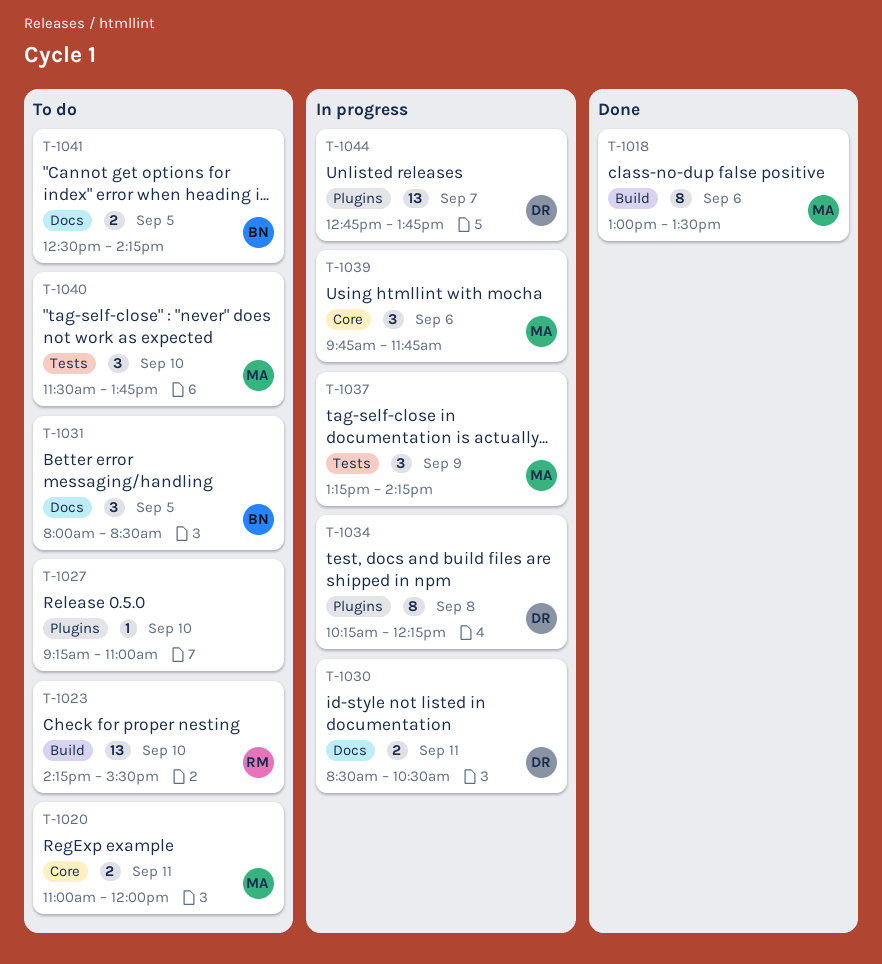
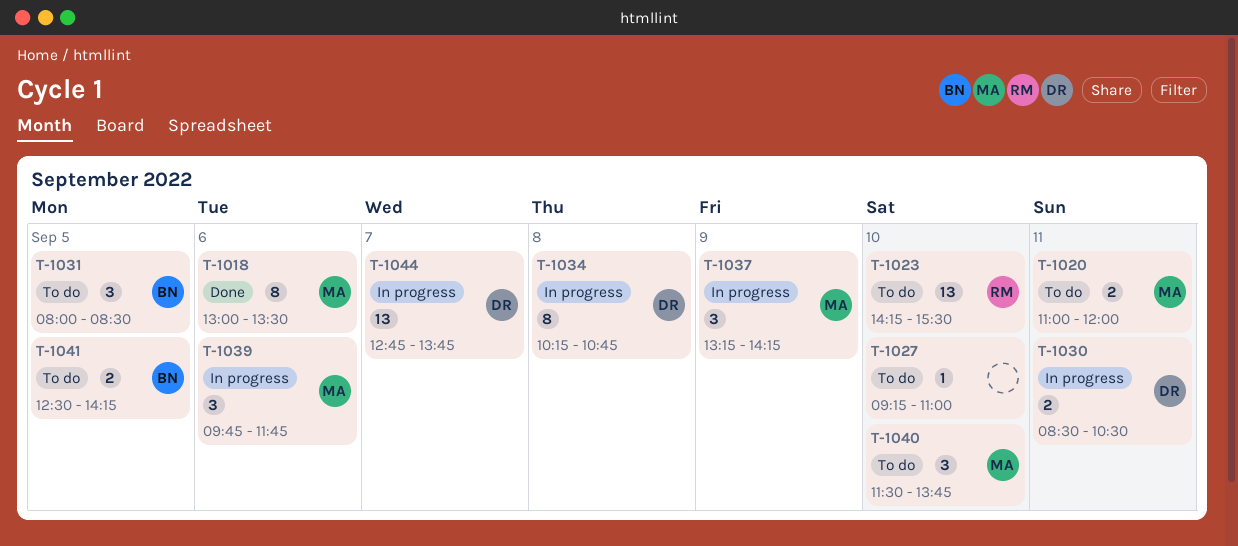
T-1034, ends: 12:15 -> 10:45

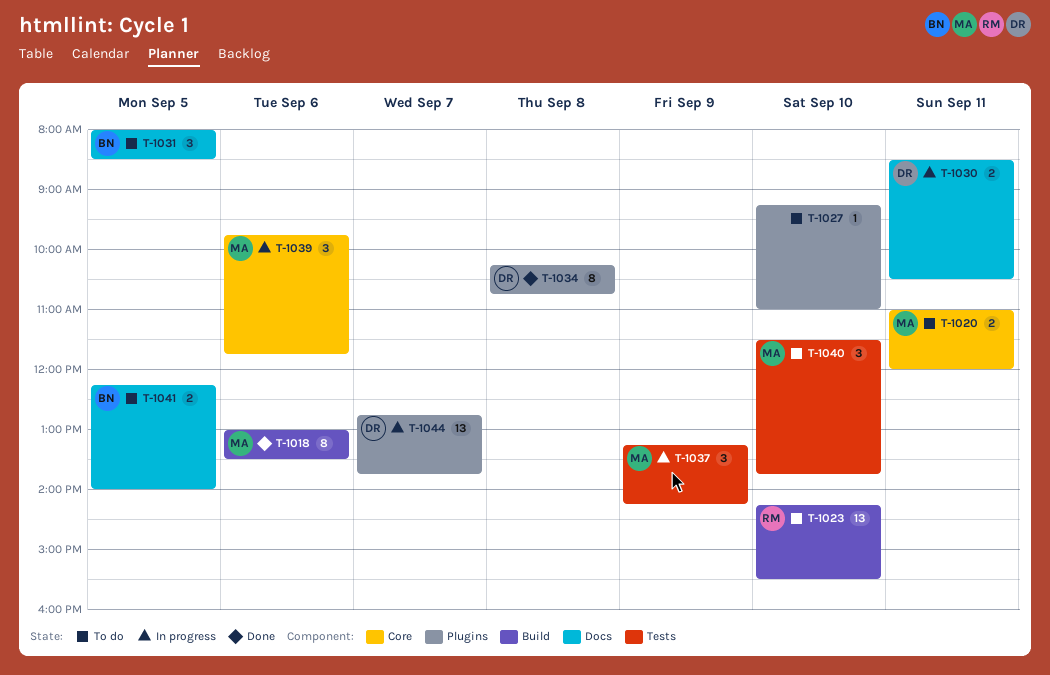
T-1034, status: In progress -> Done
T-1041, begins: 12:30 -> 12:15
T-1041, ends: 14:15 -> 14:00

